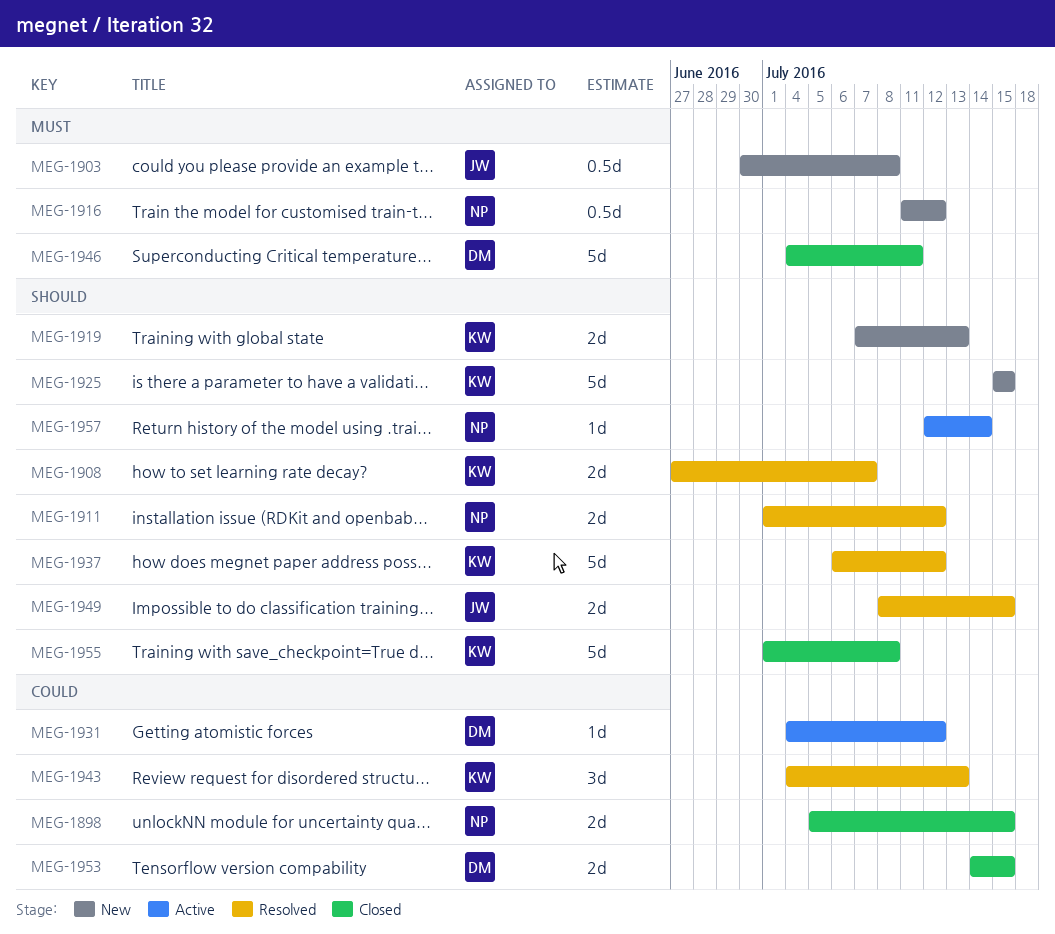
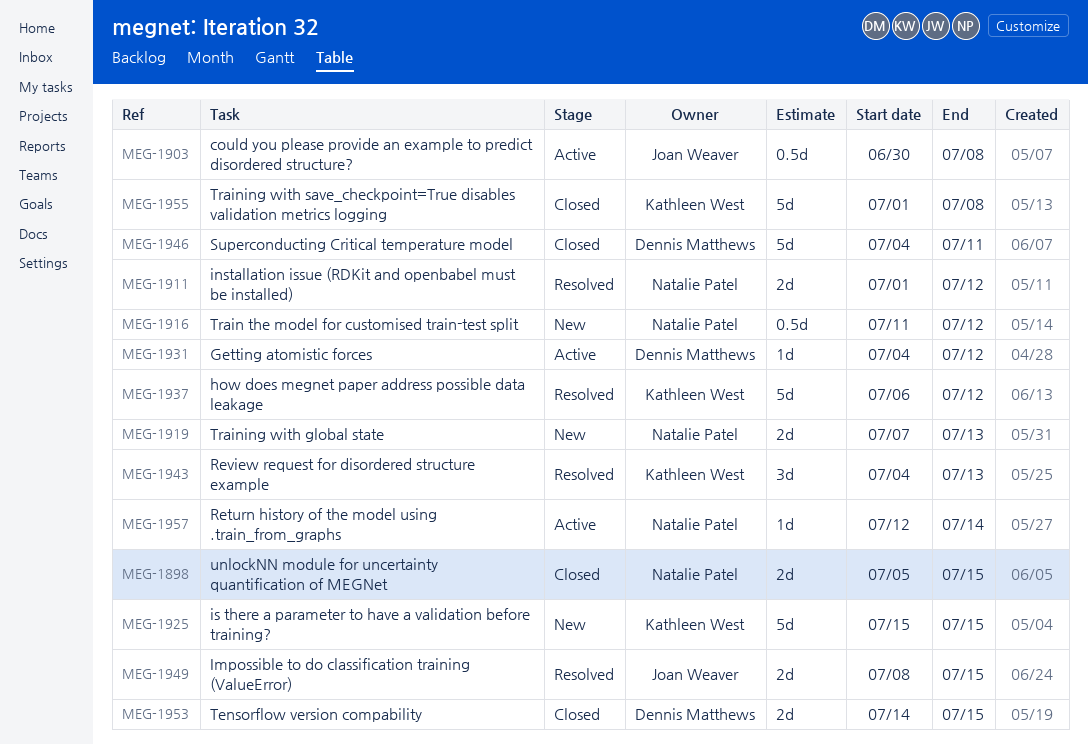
MEG-1903, status: New -> Active
MEG-1908: present -> none
MEG-1919, owner: Kathleen West -> Natalie Patel

